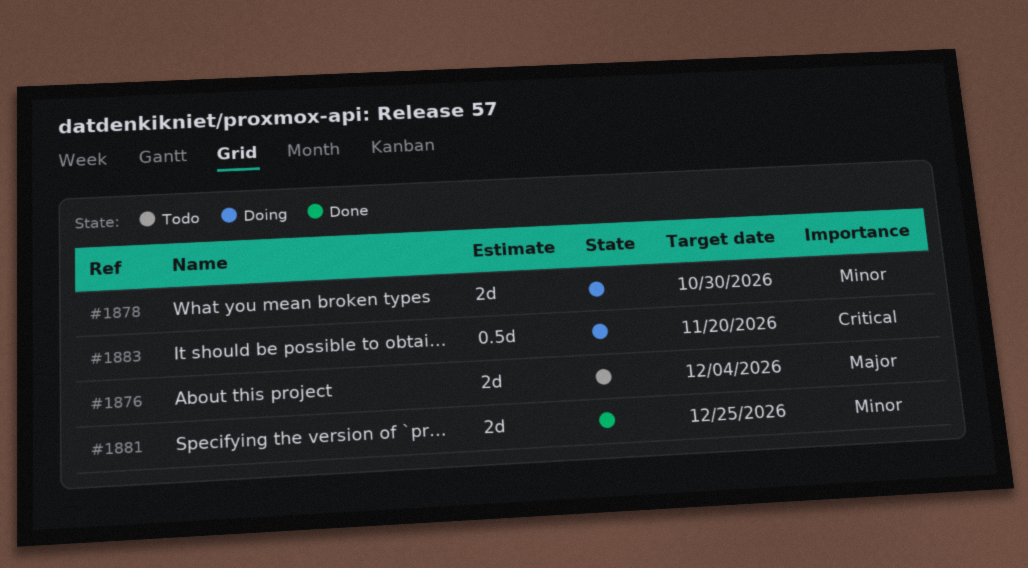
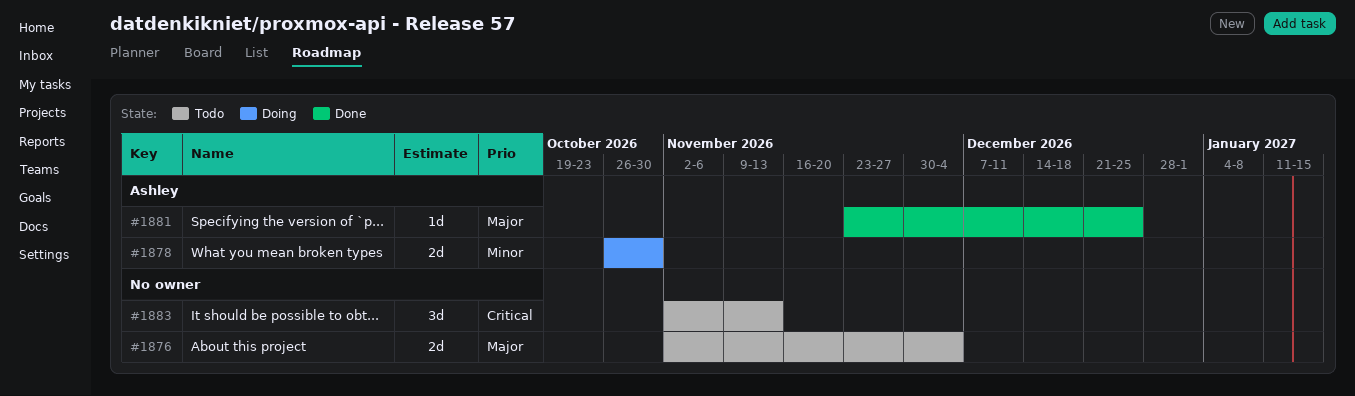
#1881, priority: Minor -> Major
#1881, estimate: 2d -> 1d
#1883, status: Doing -> Todo
#1883, estimate: 0.5d -> 3d
#1883, due: Nov 20 -> Nov 13

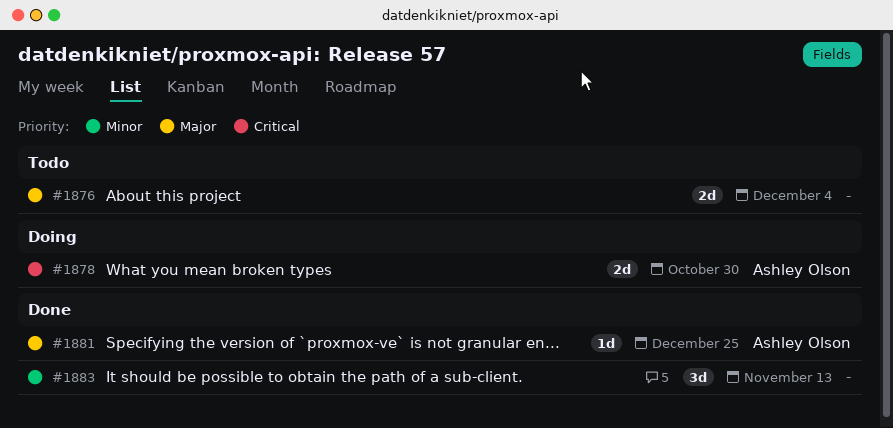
#1878, priority: Minor -> Critical
#1883, status: Todo -> Done
#1883, priority: Critical -> Minor

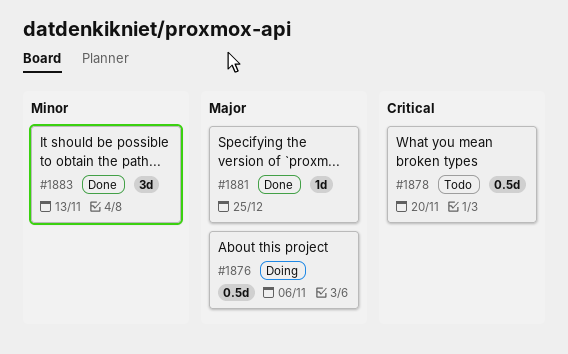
#1876, status: Todo -> Doing
#1876, estimate: 2d -> 0.5d
#1876, due: Dec 4 -> Nov 6
#1878, status: Doing -> Todo
#1878, estimate: 2d -> 0.5d
#1878, due: Oct 30 -> Nov 20

